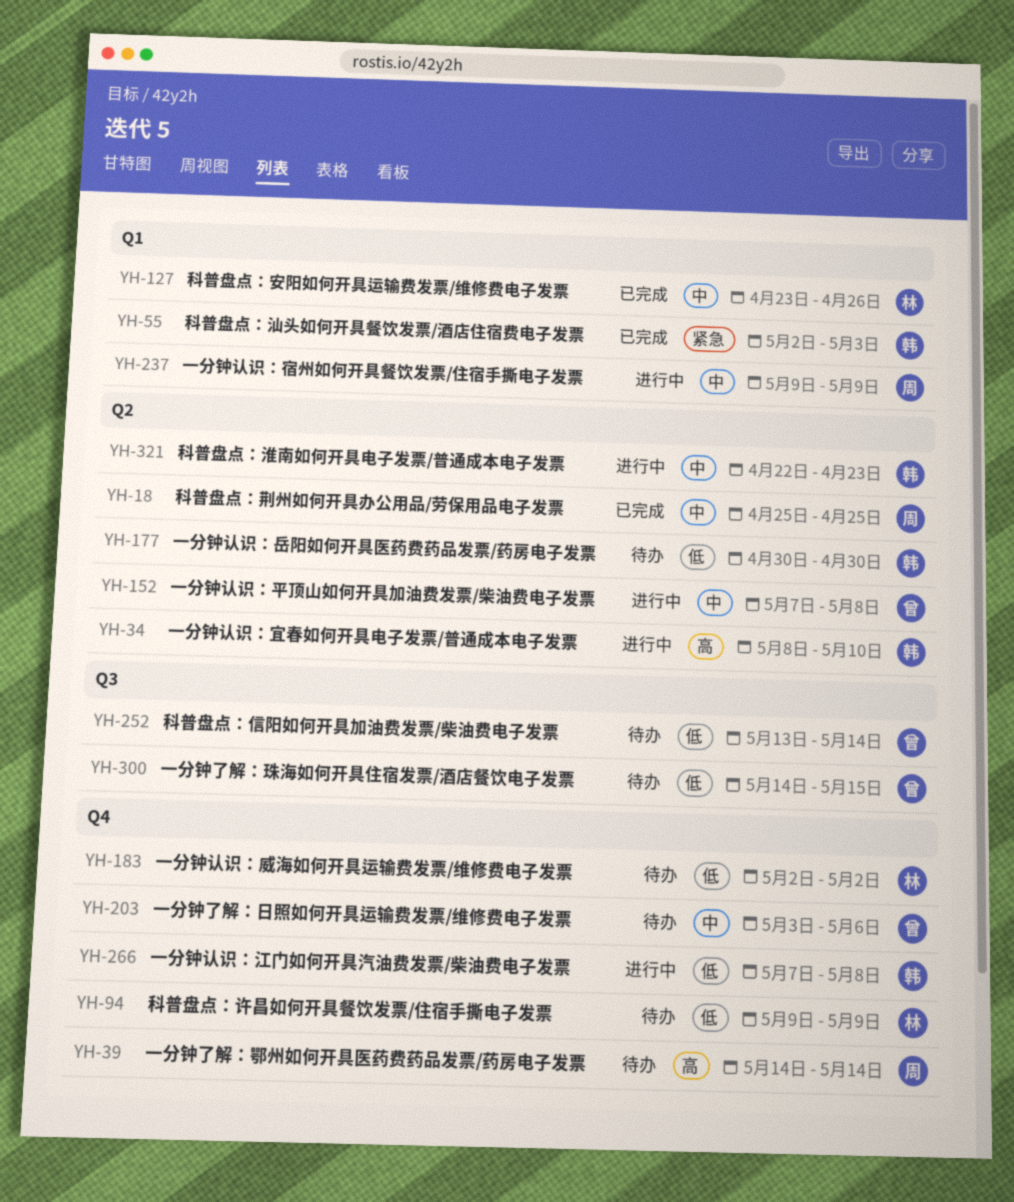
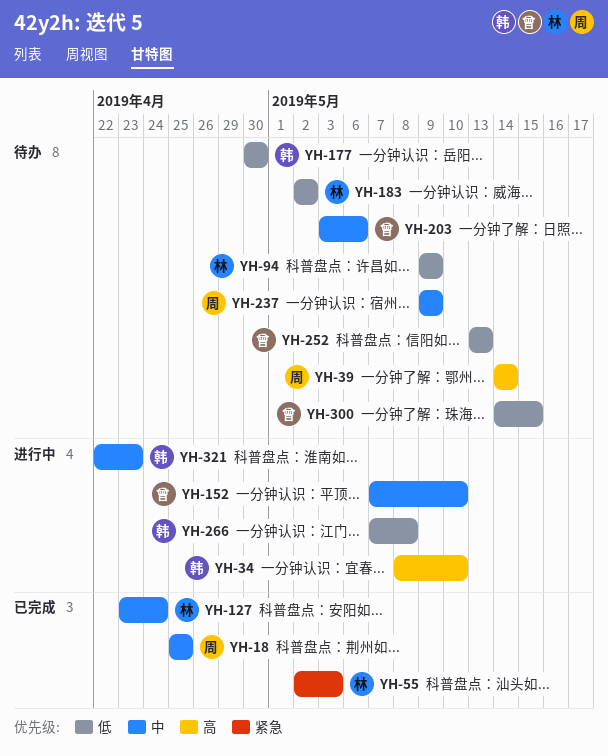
YH-55, owner: 韩 -> 林
YH-127, due: Apr 26 -> Apr 24
YH-152, due: May 8 -> May 10
YH-237, status: 进行中 -> 待办
YH-252, due: May 14 -> May 13

